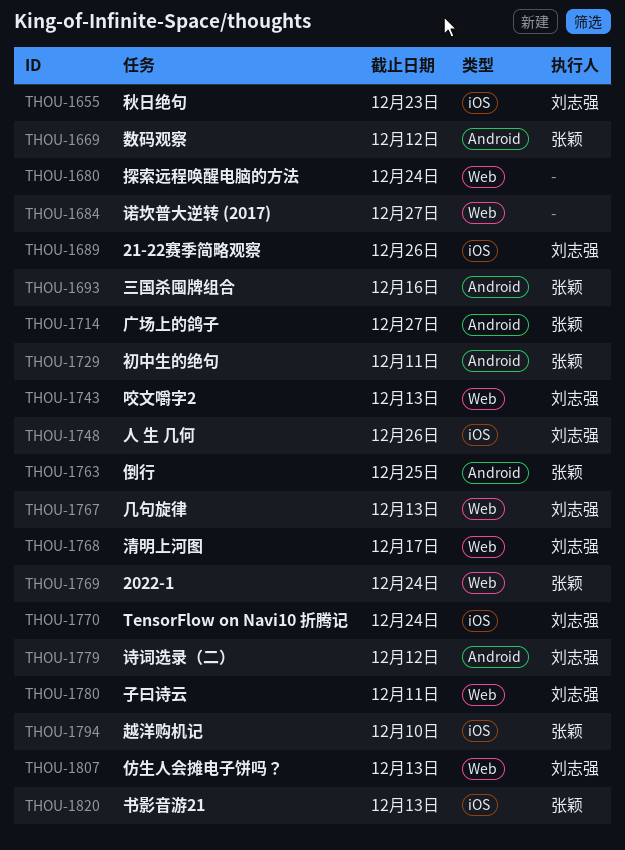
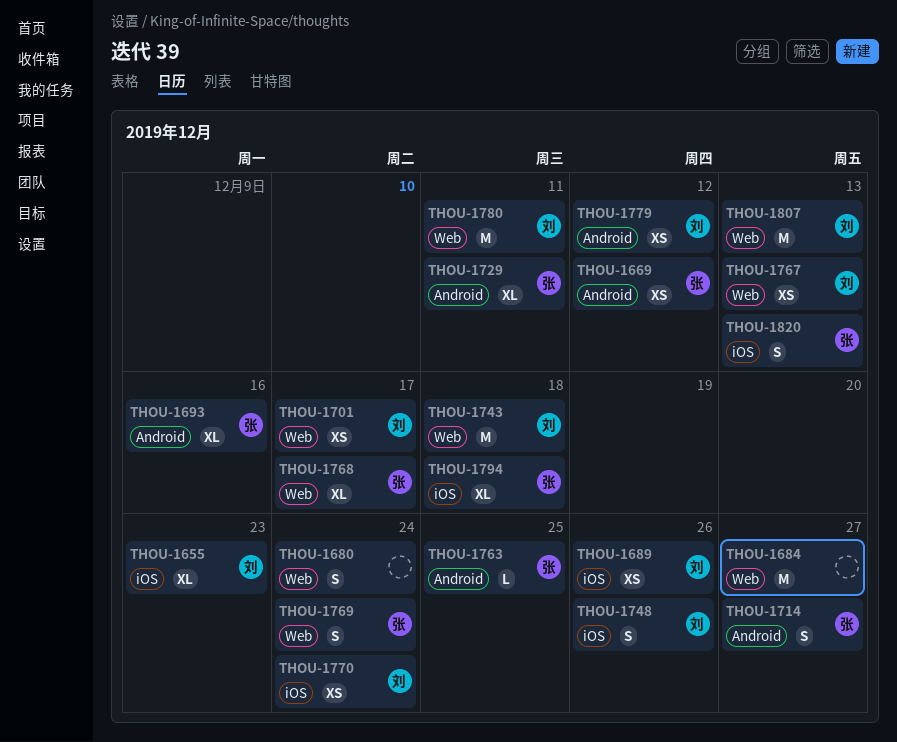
THOU-1701: none -> present
THOU-1743, due: Dec 13 -> Dec 18
THOU-1768, owner: 刘志强 -> 张颖
THOU-1794, due: Dec 10 -> Dec 18

